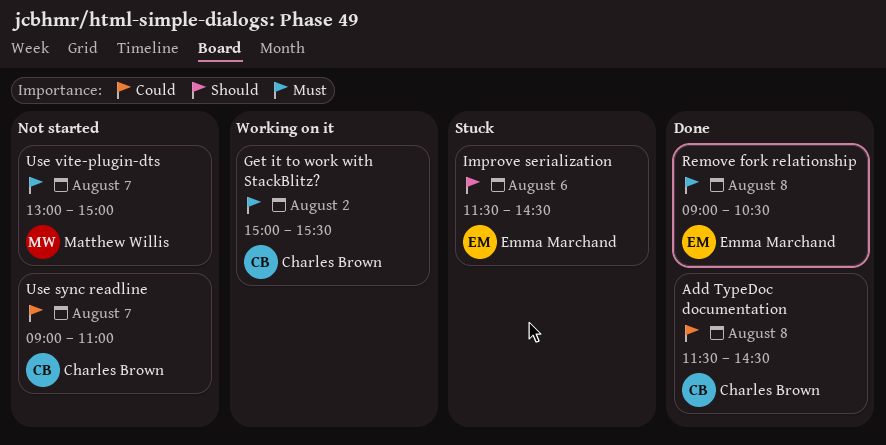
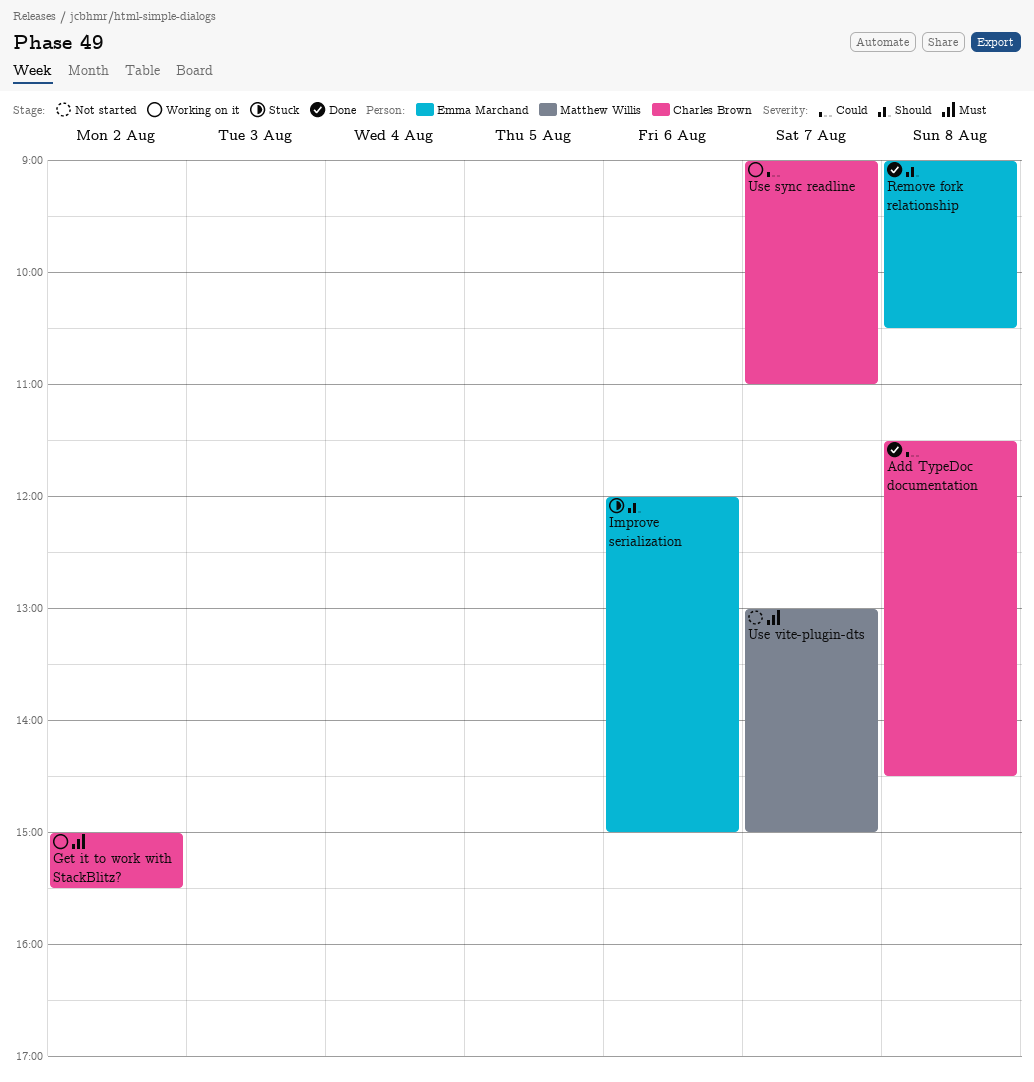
Improve serialization, begins: 11:30 -> 12:00
Improve serialization, ends: 14:30 -> 15:00
Remove fork relationship, priority: Must -> Should
Use sync readline, status: Not started -> Working on it

